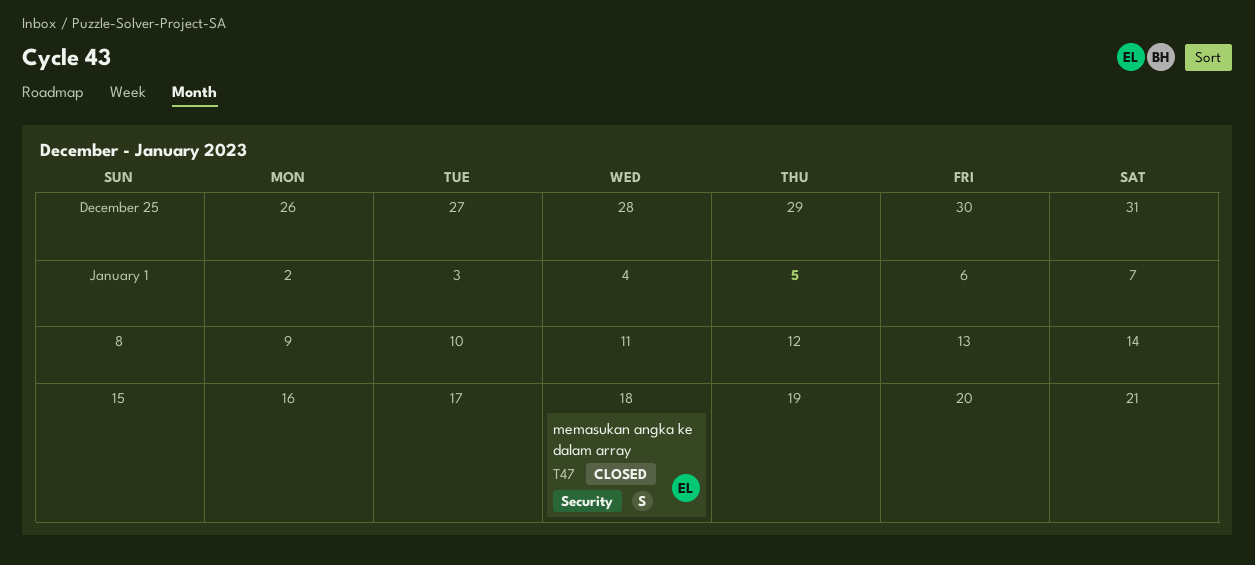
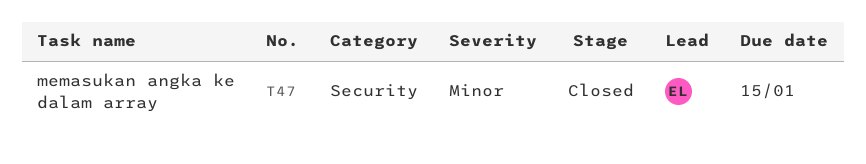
T47, due: Jan 18 -> Jan 15

